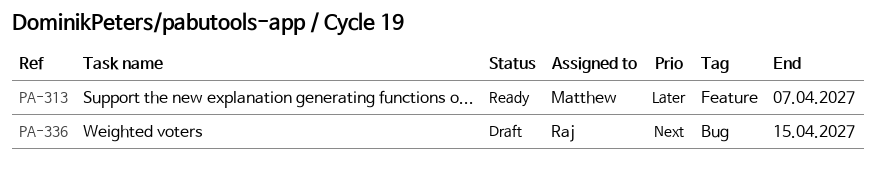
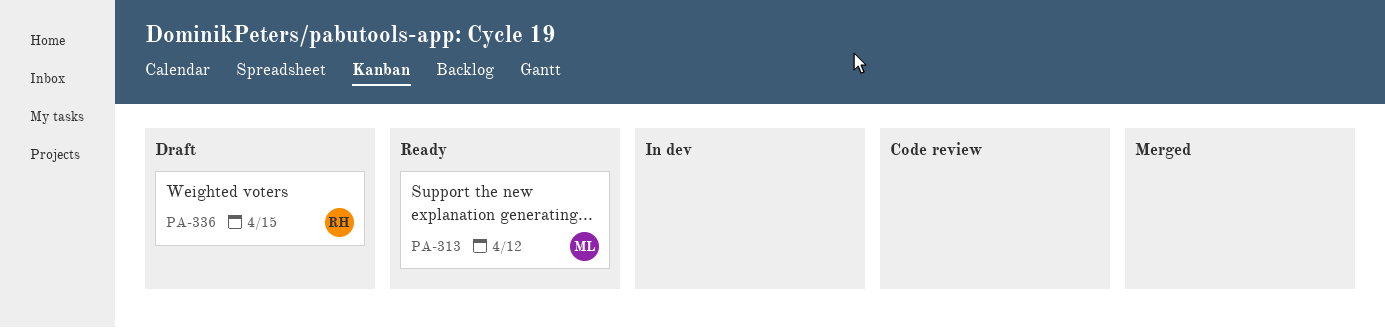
PA-313, due: Apr 7 -> Apr 12

